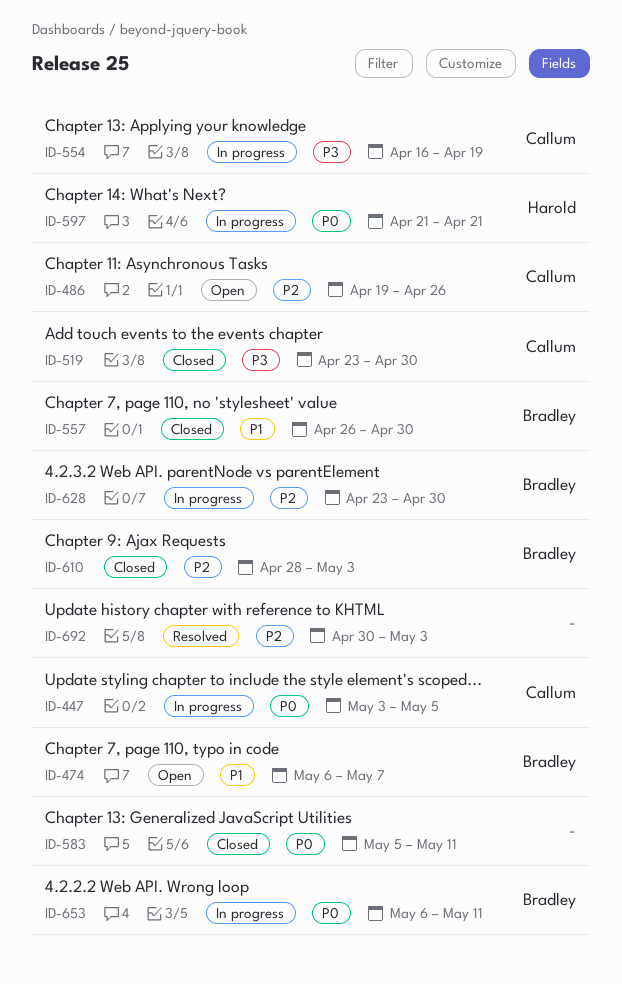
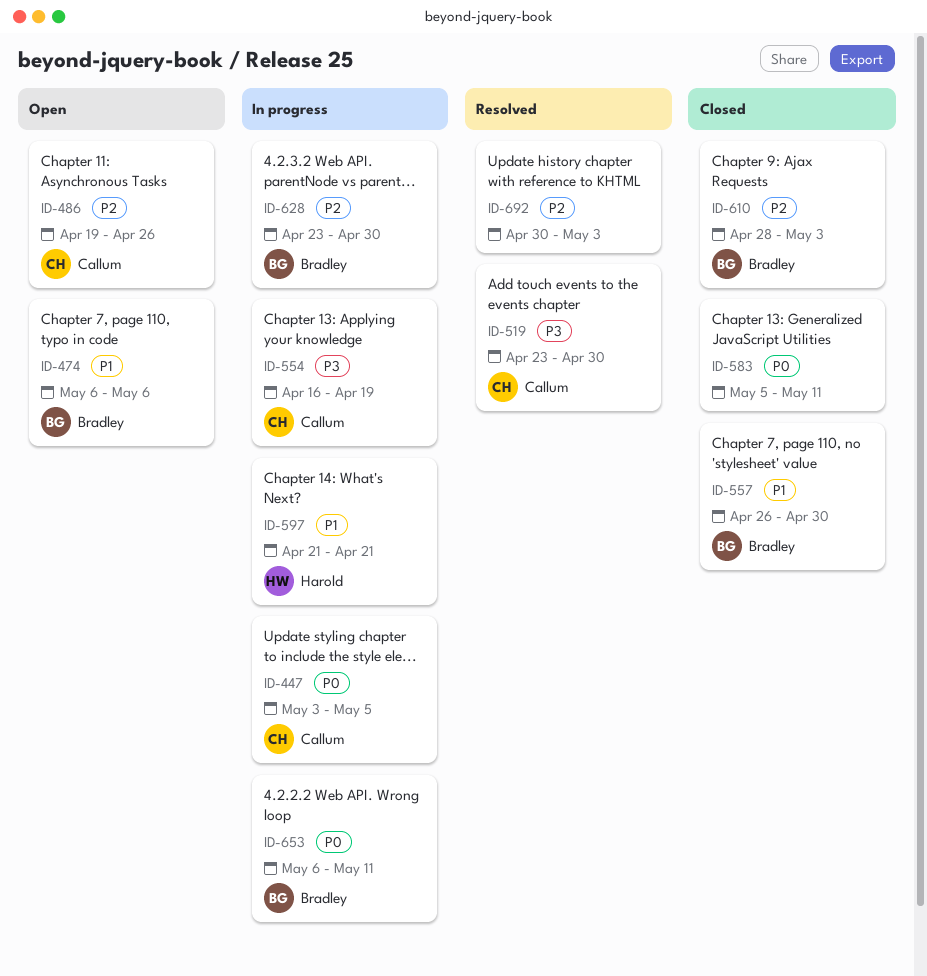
ID-474, due: May 7 -> May 6
ID-519, status: Closed -> Resolved
ID-597, priority: P0 -> P1

